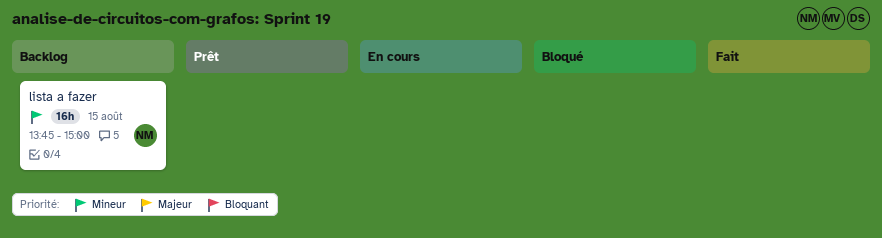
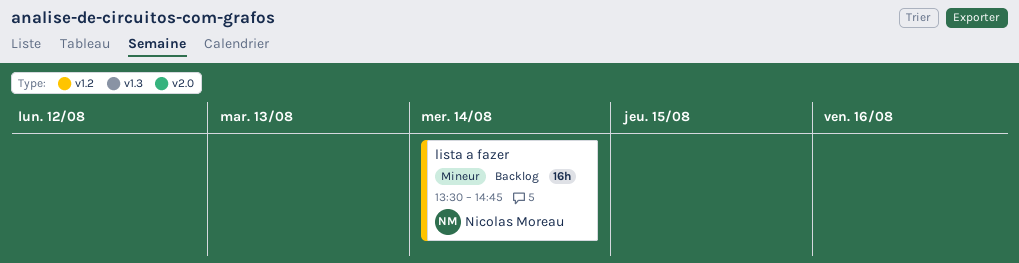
lista a fazer, day: Aug 15 -> Aug 14
lista a fazer, begins: 13:45 -> 13:30
lista a fazer, ends: 15:00 -> 14:45

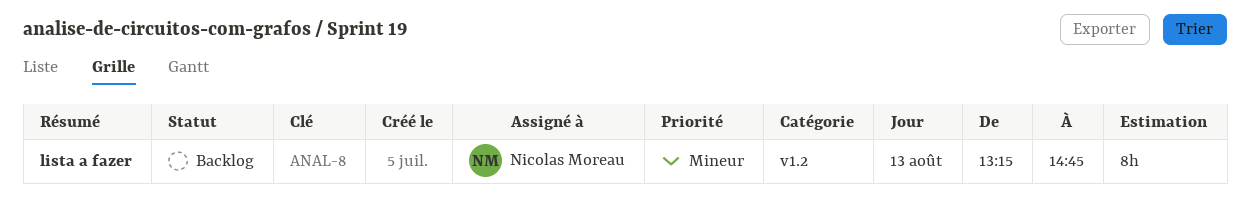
lista a fazer, estimate: 16h -> 8h
lista a fazer, day: Aug 14 -> Aug 13
lista a fazer, begins: 13:30 -> 13:15

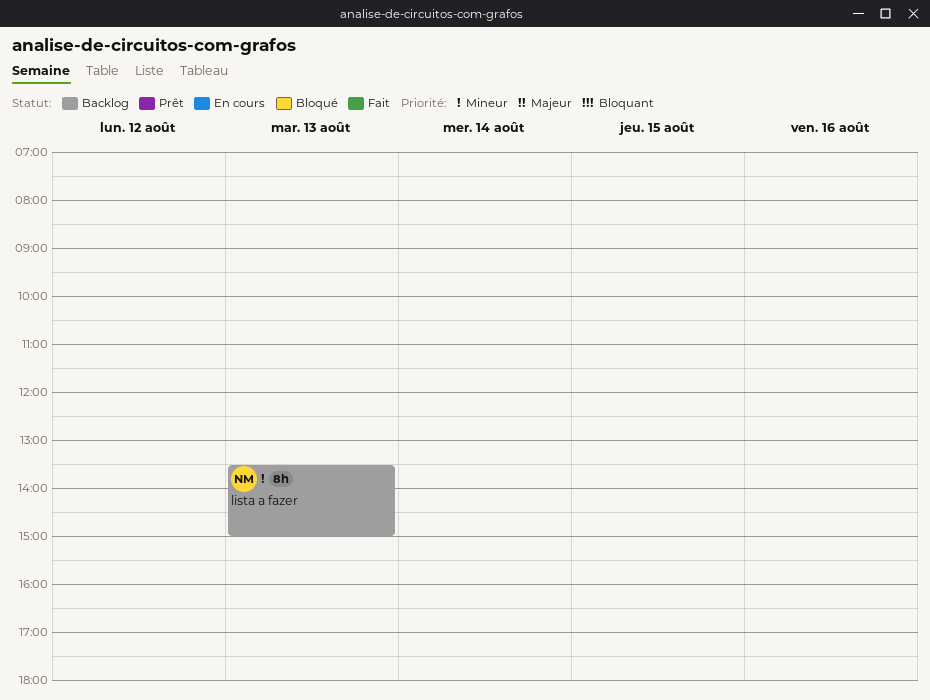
lista a fazer, begins: 13:15 -> 13:30
lista a fazer, ends: 14:45 -> 15:00

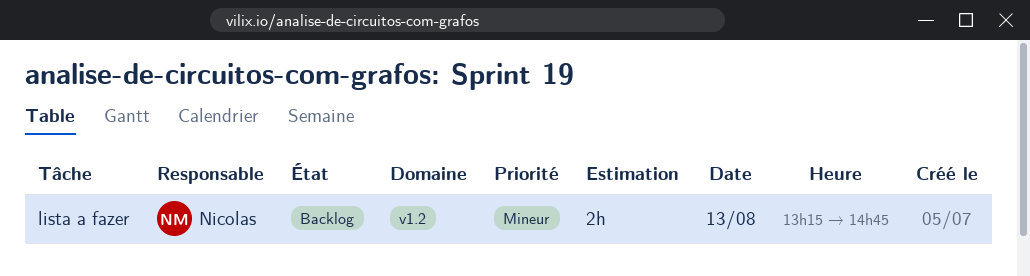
lista a fazer, estimate: 8h -> 2h
lista a fazer, begins: 13:30 -> 13:15
lista a fazer, ends: 15:00 -> 14:45

